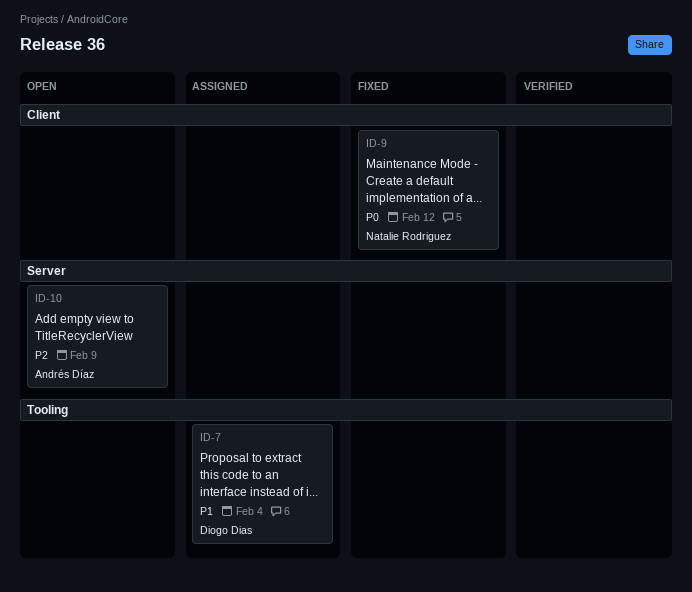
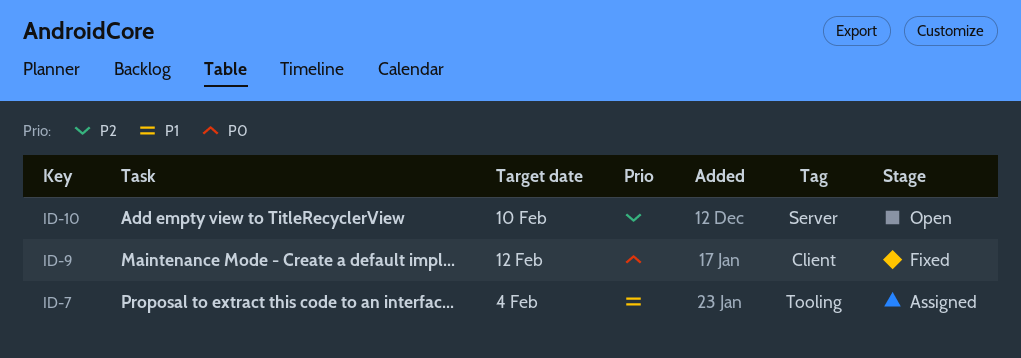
ID-10, due: Feb 9 -> Feb 10

